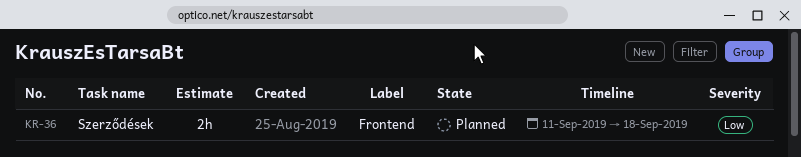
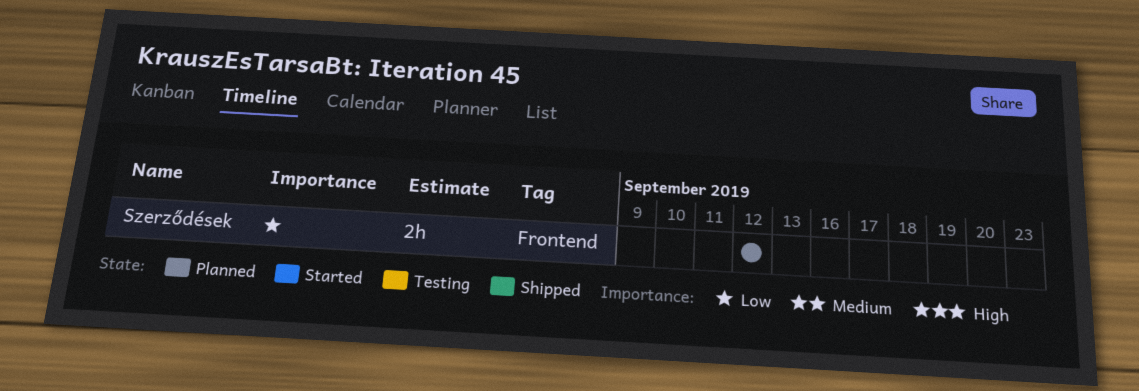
Szerződések, start: Sep 11 -> Sep 12
Szerződések, due: Sep 18 -> Sep 12

